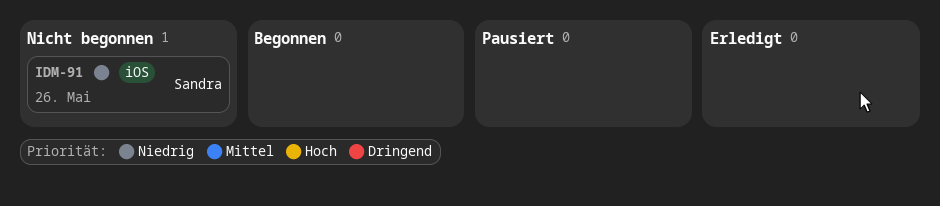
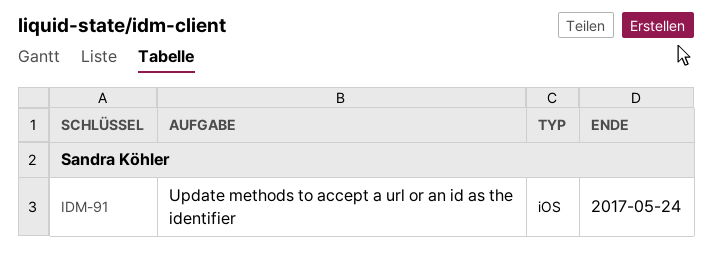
IDM-91, due: May 26 -> May 24

